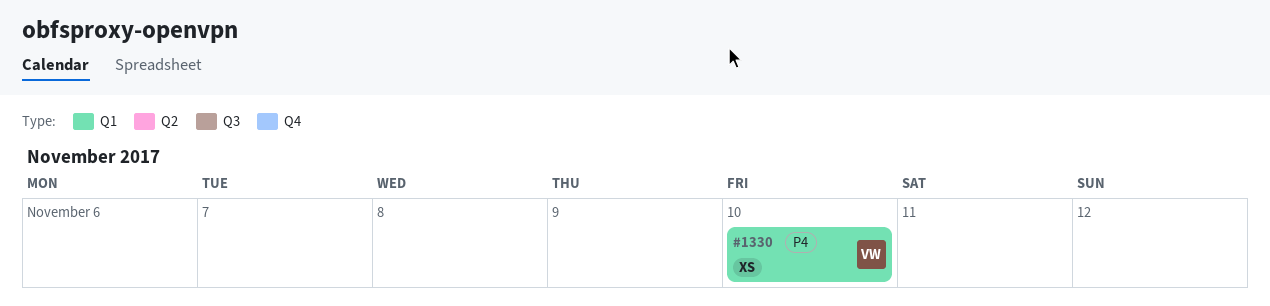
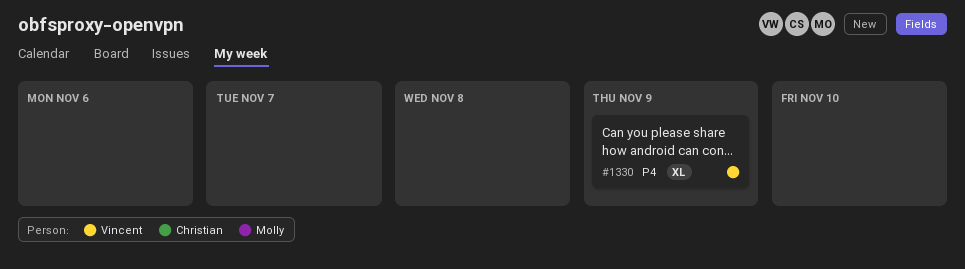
#1330, estimate: XS -> XL
#1330, due: Nov 10 -> Nov 9

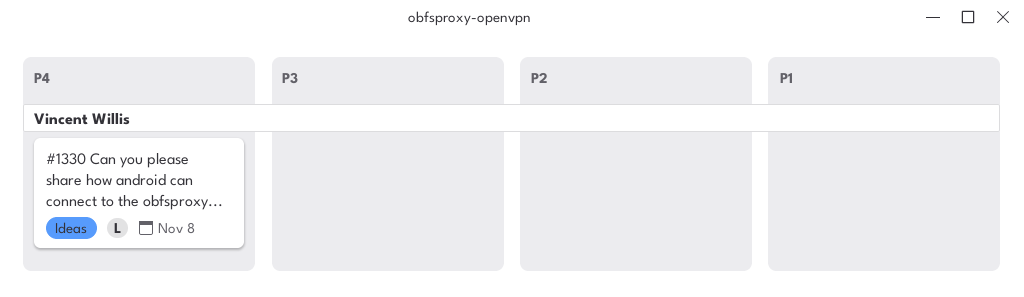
#1330, estimate: XL -> L
#1330, due: Nov 9 -> Nov 8

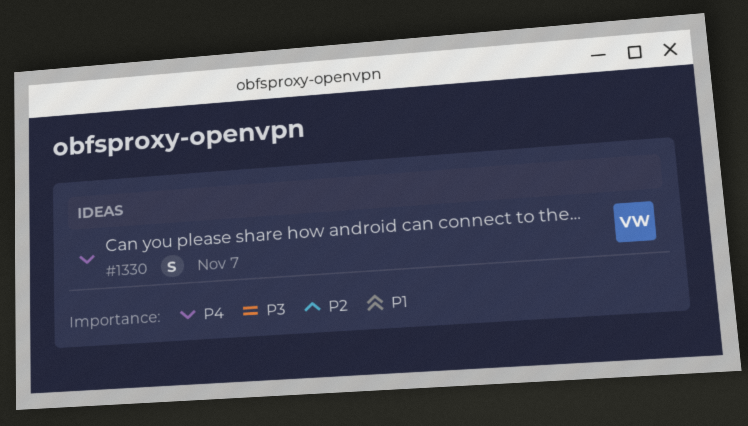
#1330, estimate: L -> S
#1330, due: Nov 8 -> Nov 7

